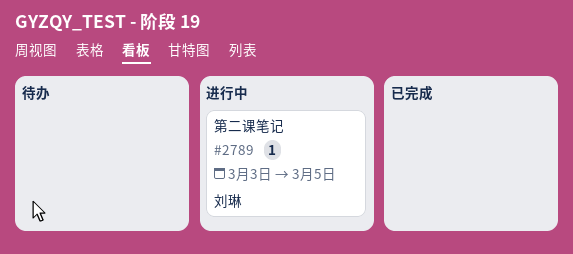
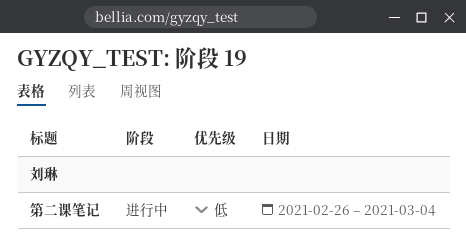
第二课笔记, start: Mar 3 -> Feb 26
第二课笔记, due: Mar 5 -> Mar 4

